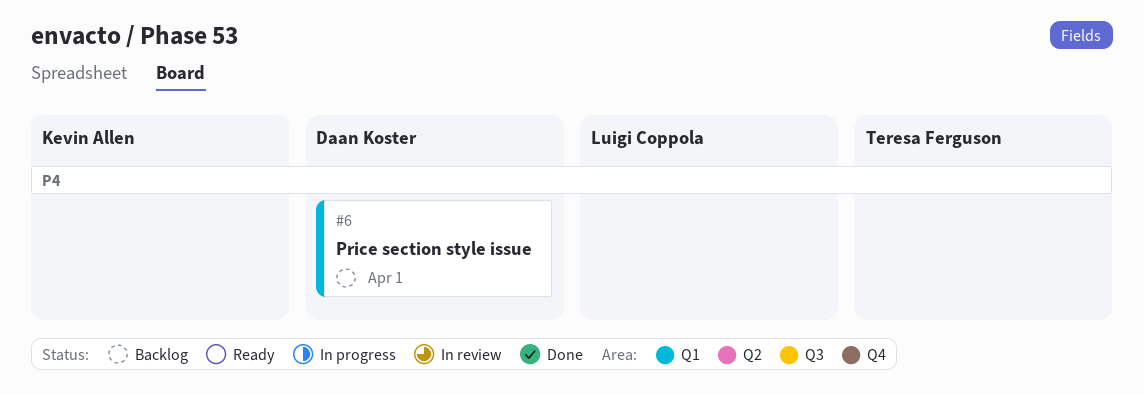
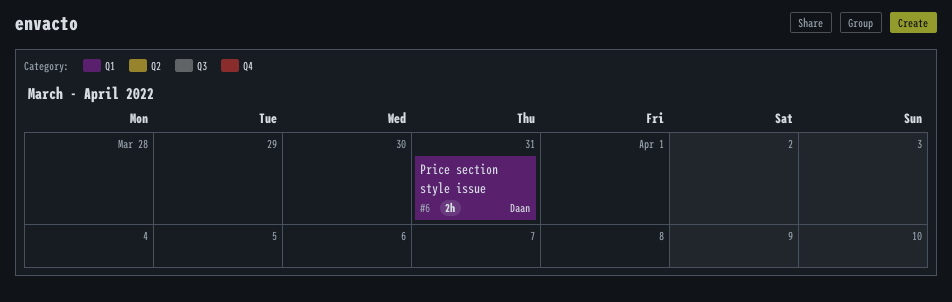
#6, due: Apr 1 -> Mar 31

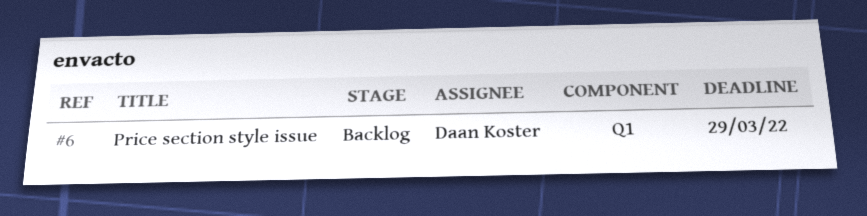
#6, due: Mar 31 -> Mar 29

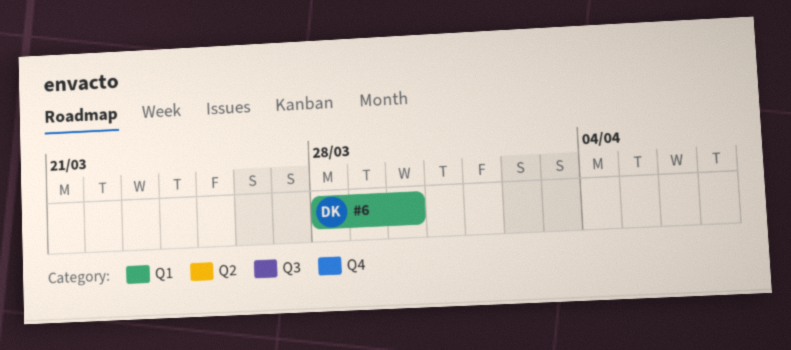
#6, due: Mar 29 -> Mar 30

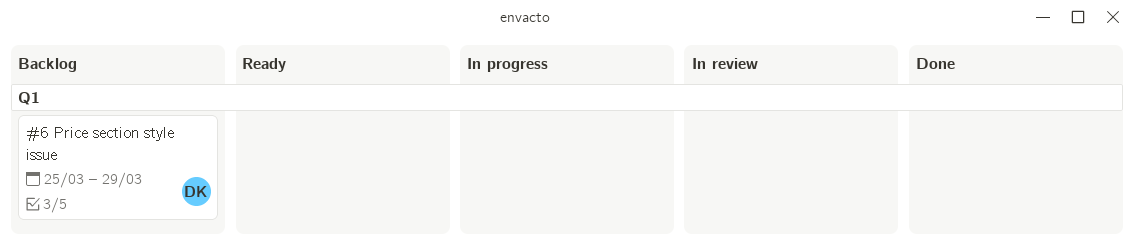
#6, start: Mar 28 -> Mar 25
#6, due: Mar 30 -> Mar 29

